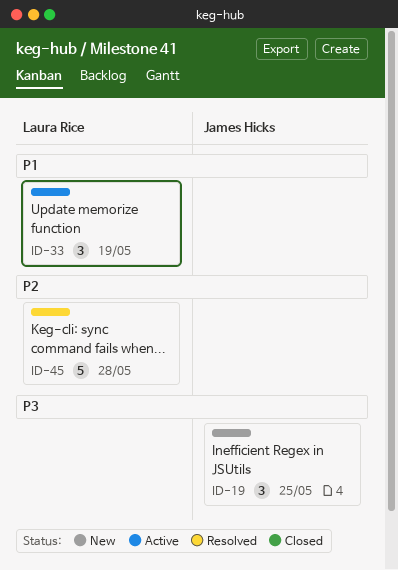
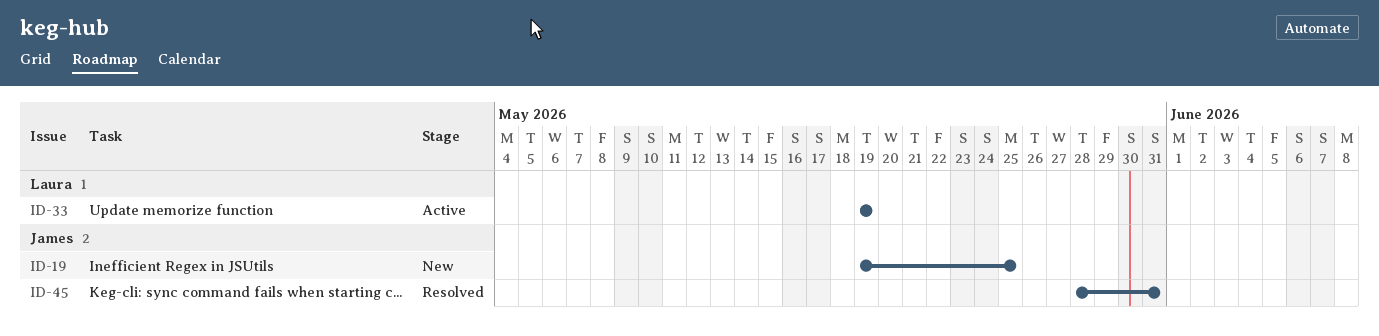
ID-45, owner: Laura Rice -> James Hicks
ID-45, due: May 28 -> May 31

